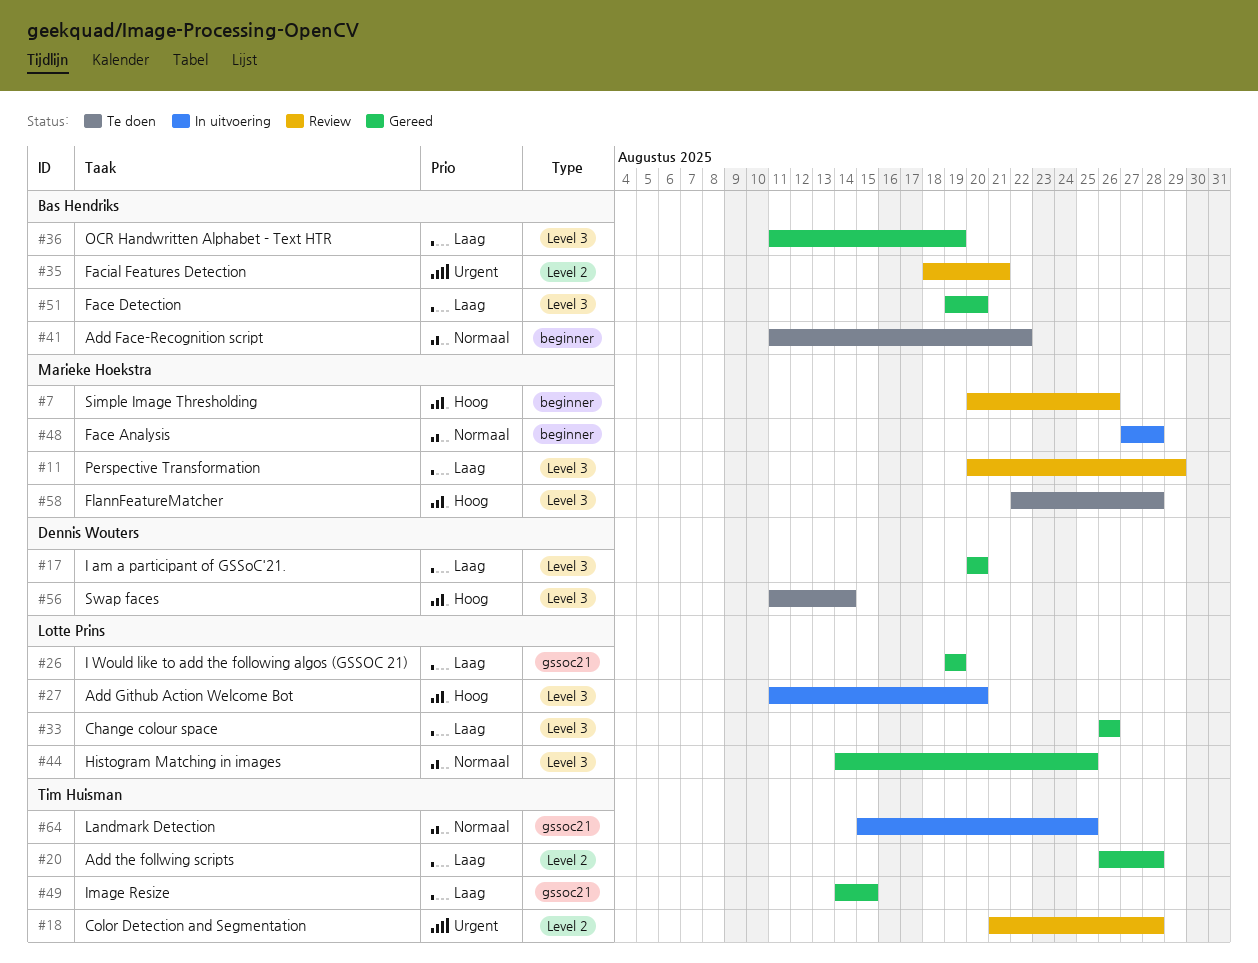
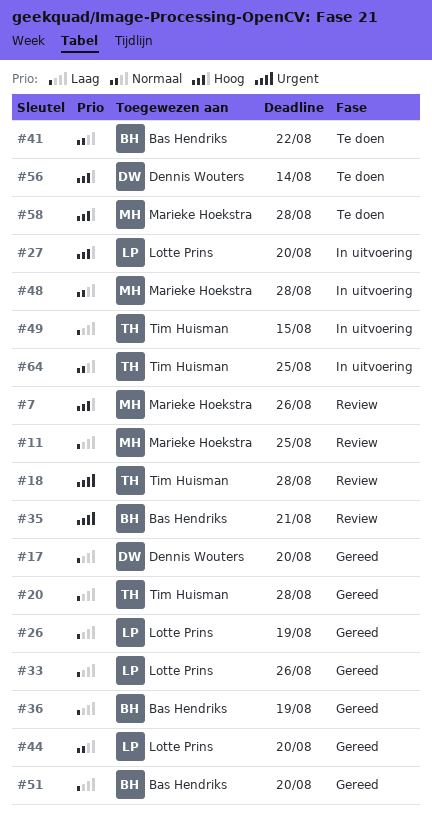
#11, due: Aug 29 -> Aug 25
#44, due: Aug 25 -> Aug 20
#49, status: Gereed -> In uitvoering

